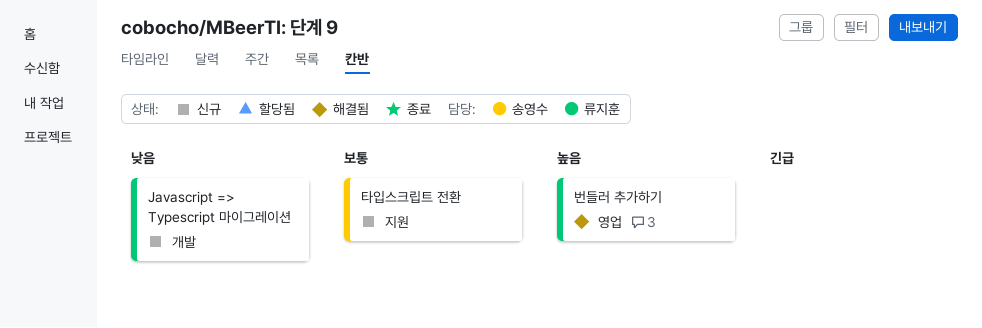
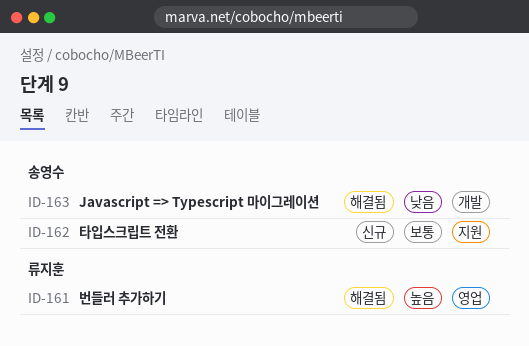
Javascript => Typescript 마이그레이션, status: 신규 -> 해결됨
Javascript => Typescript 마이그레이션, owner: 류지훈 -> 송영수

